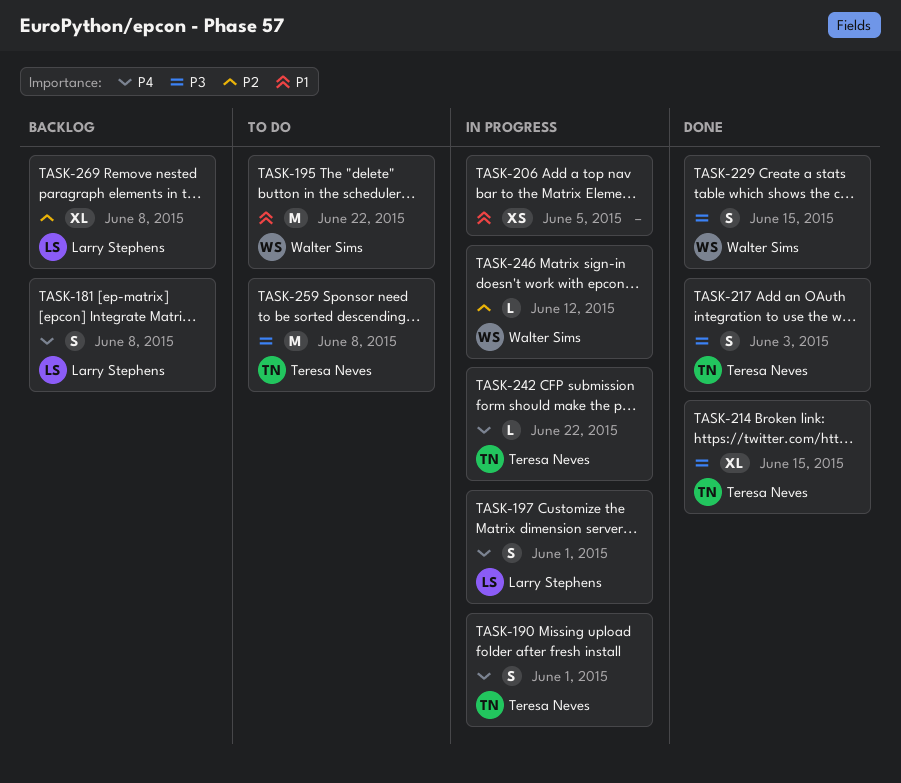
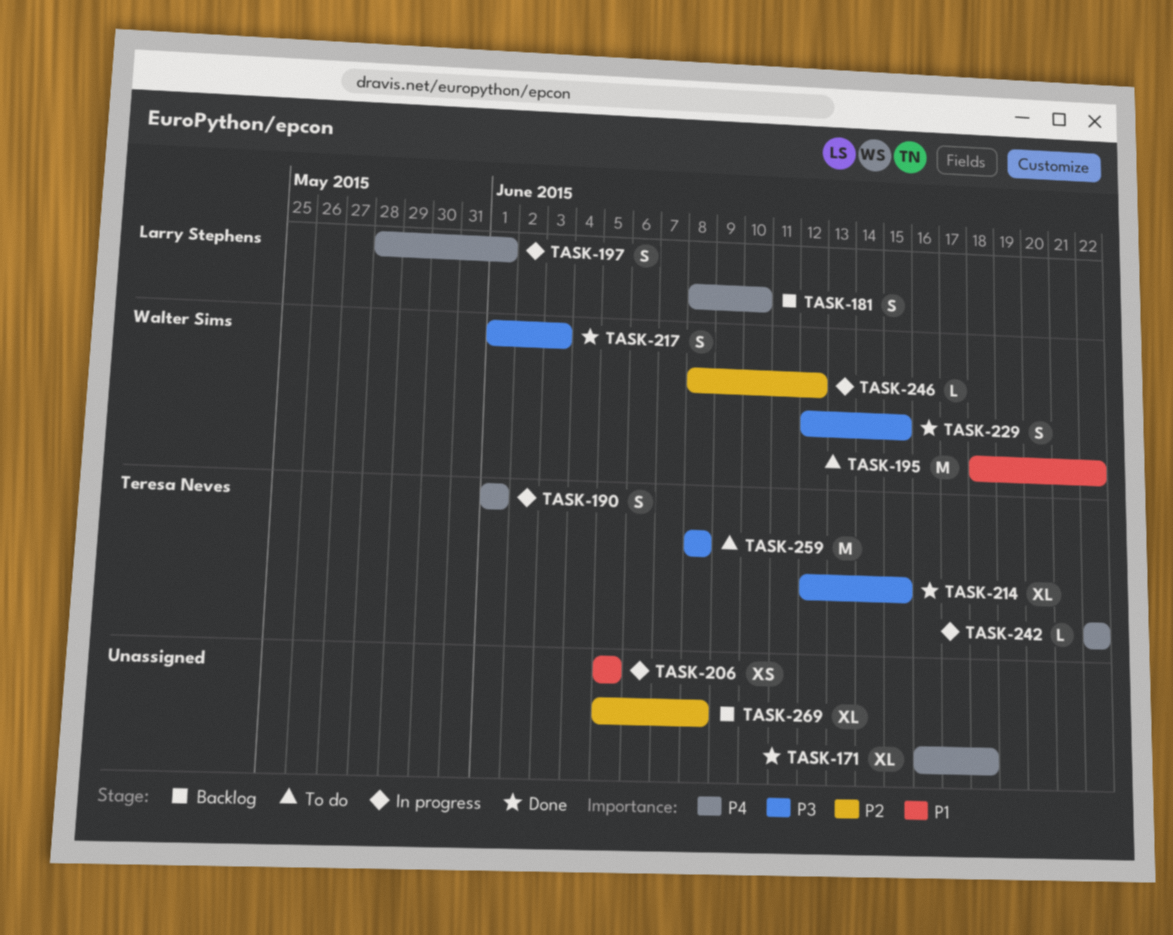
TASK-171: none -> present
TASK-181, due: Jun 8 -> Jun 10
TASK-217, owner: Teresa Neves -> Walter Sims
TASK-269, owner: Larry Stephens -> none

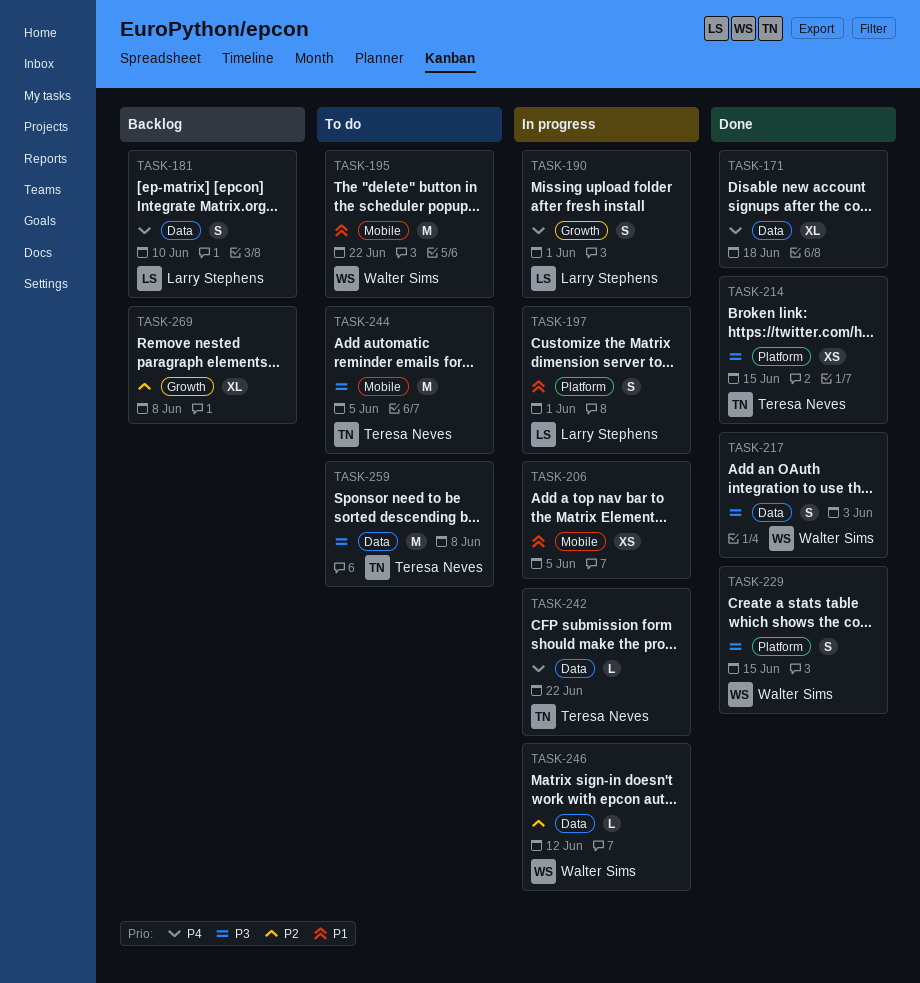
TASK-190, owner: Teresa Neves -> Larry Stephens
TASK-197, priority: P4 -> P1
TASK-214, estimate: XL -> XS
TASK-244: none -> present

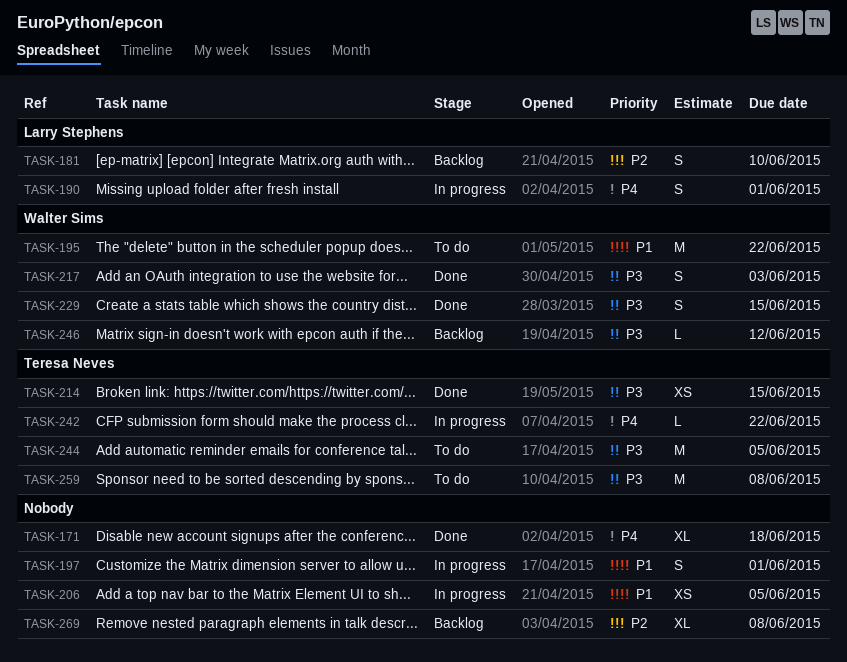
TASK-181, priority: P4 -> P2
TASK-197, owner: Larry Stephens -> none
TASK-246, status: In progress -> Backlog
TASK-246, priority: P2 -> P3

